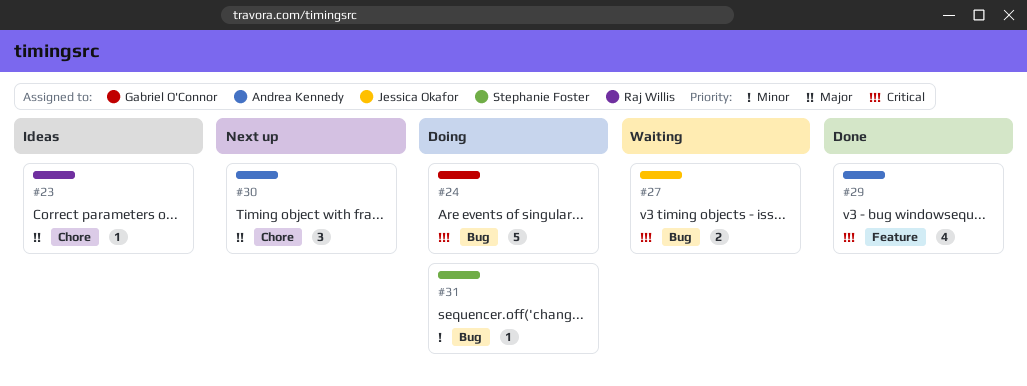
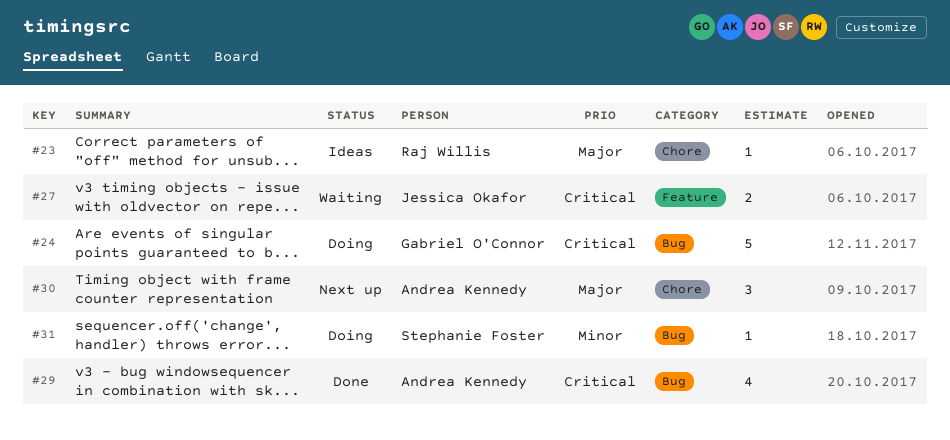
#27, label: Bug -> Feature
#29, label: Feature -> Bug

